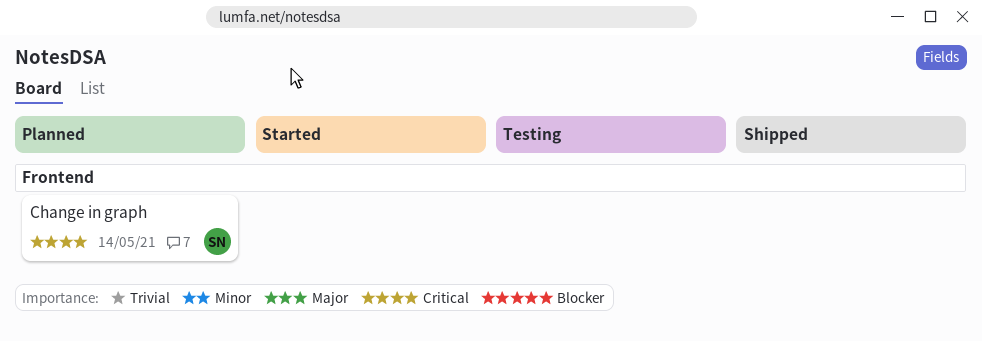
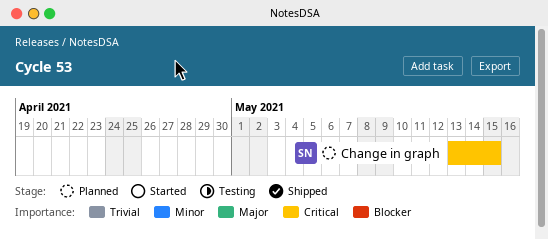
Change in graph, due: May 14 -> May 15

